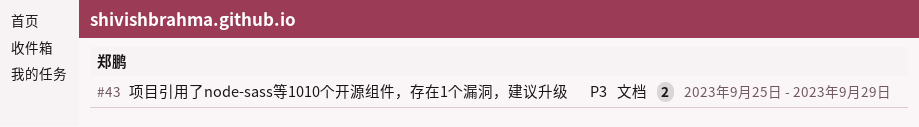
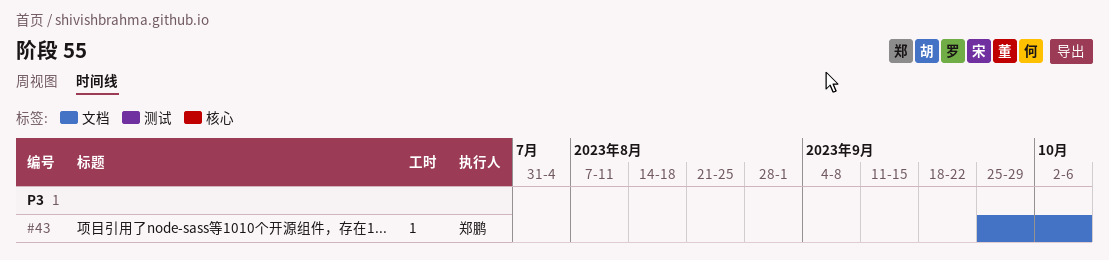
#43, estimate: 2 -> 1
#43, due: Sep 29 -> Oct 6

